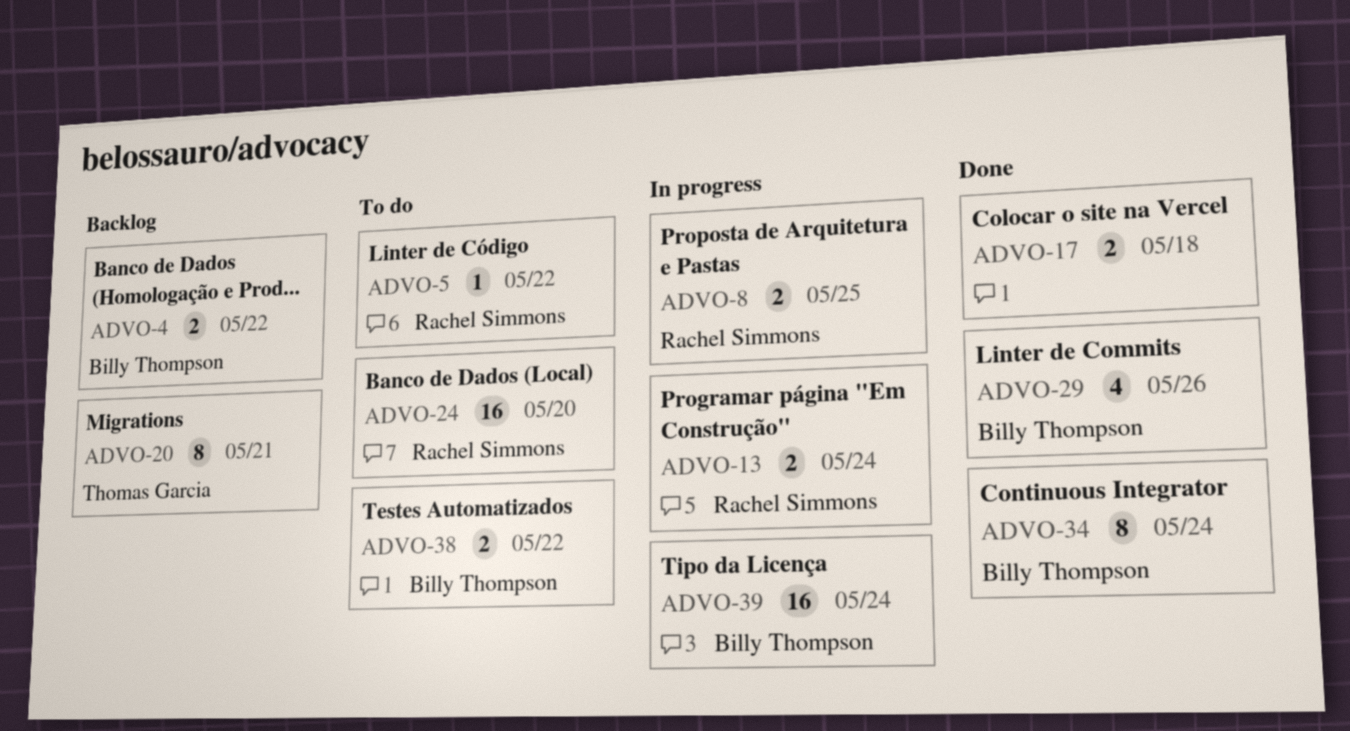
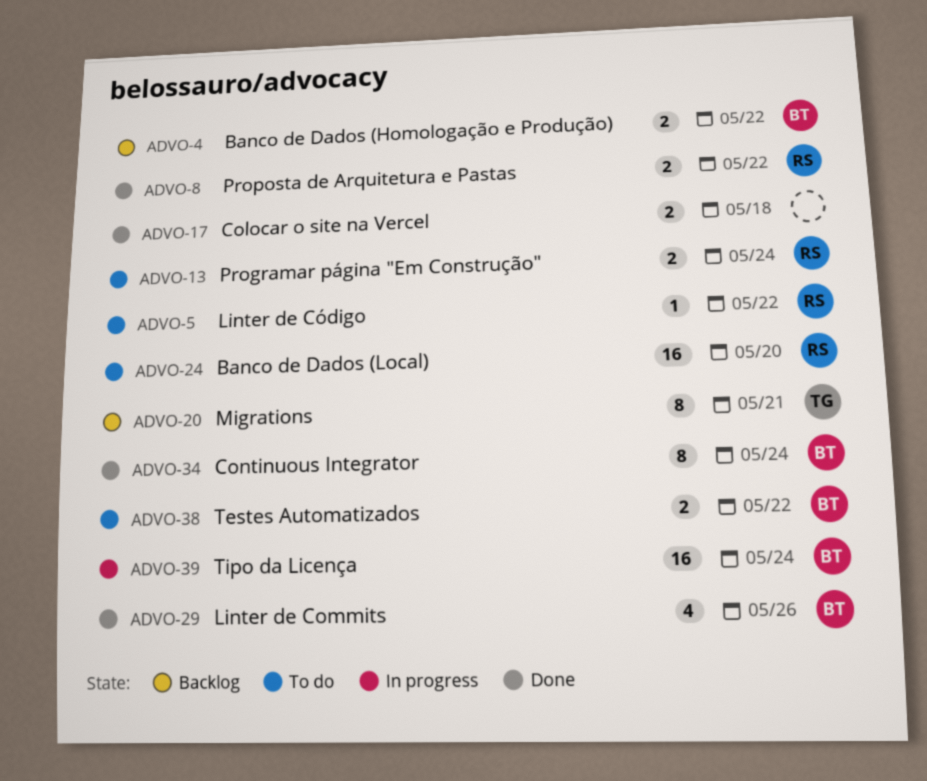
ADVO-8, status: In progress -> Done
ADVO-8, due: May 25 -> May 22
ADVO-13, status: In progress -> To do

